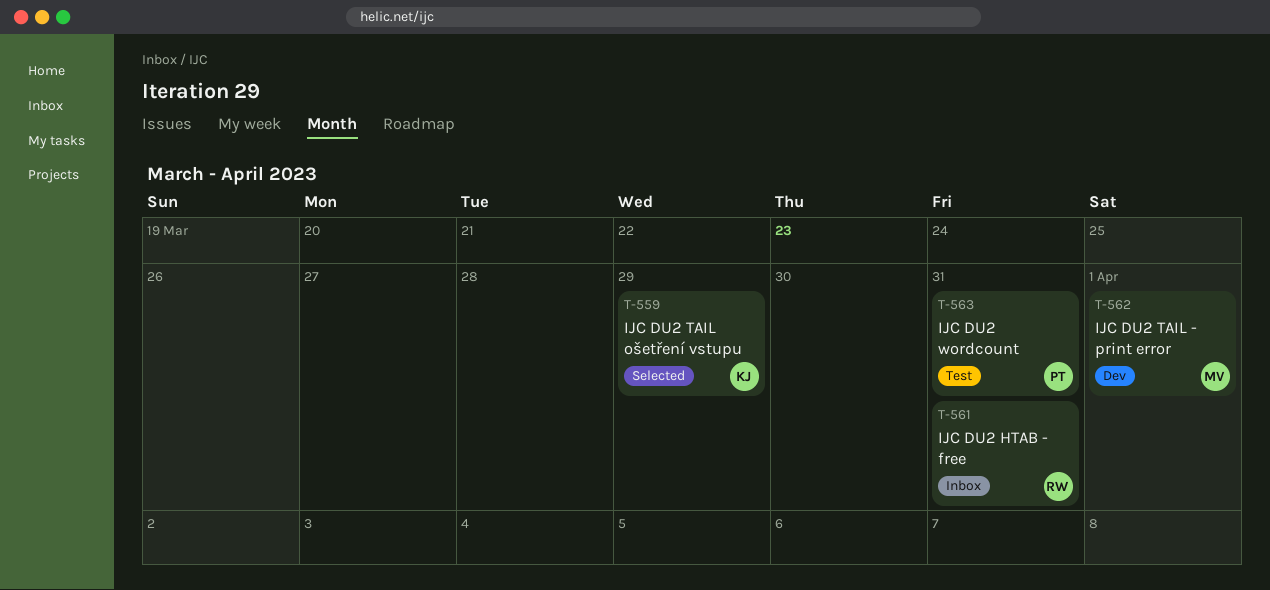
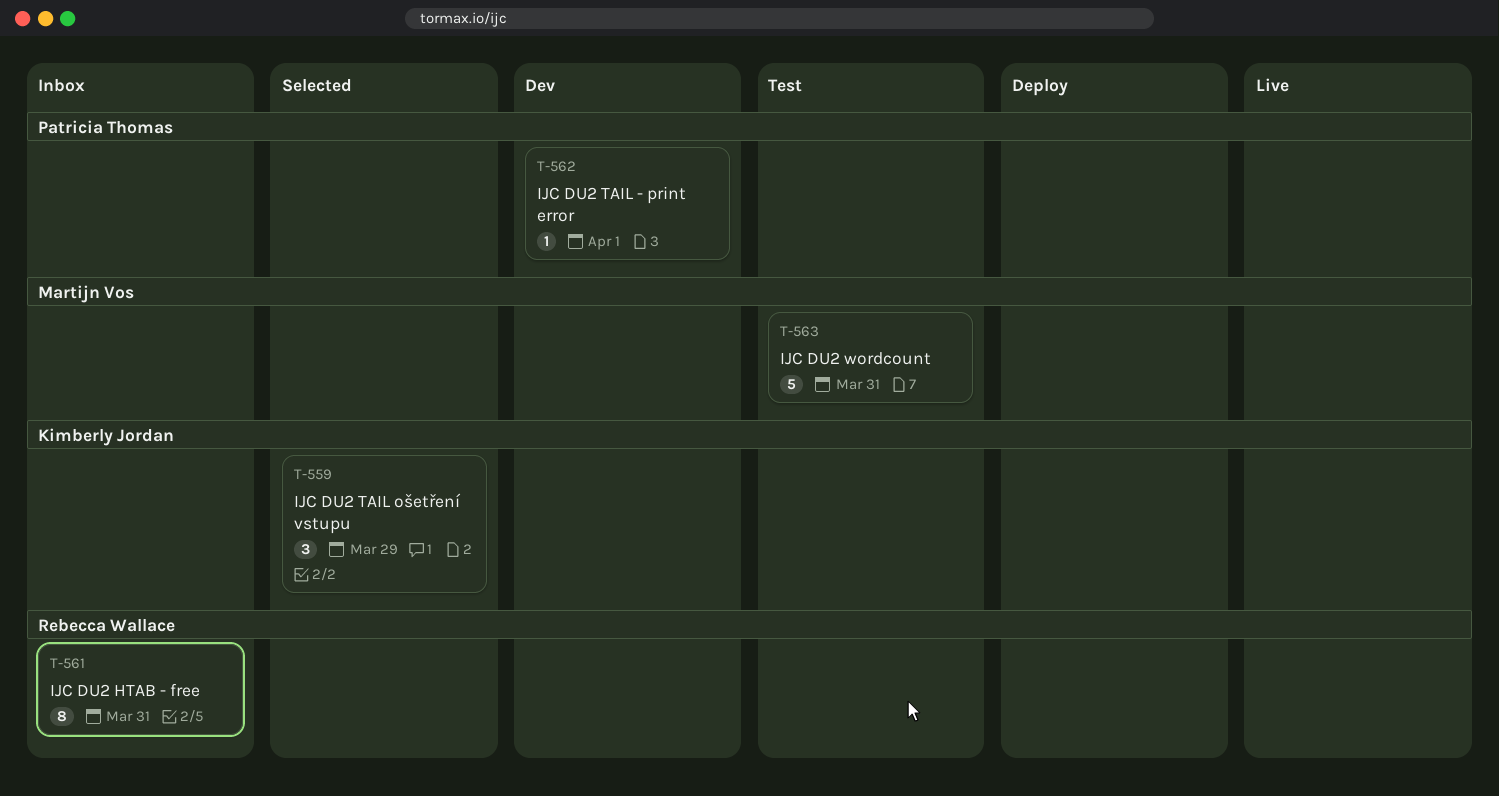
T-562, owner: Martijn Vos -> Patricia Thomas
T-563, owner: Patricia Thomas -> Martijn Vos

